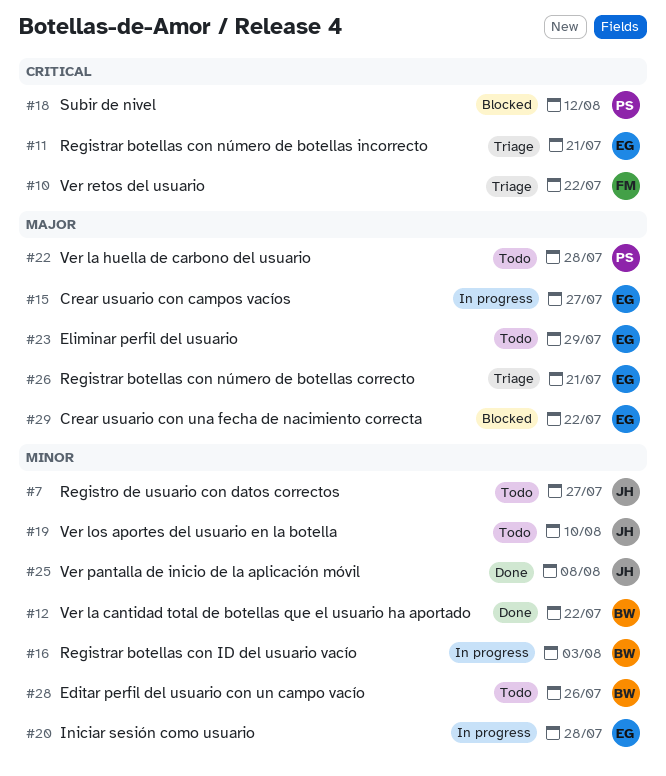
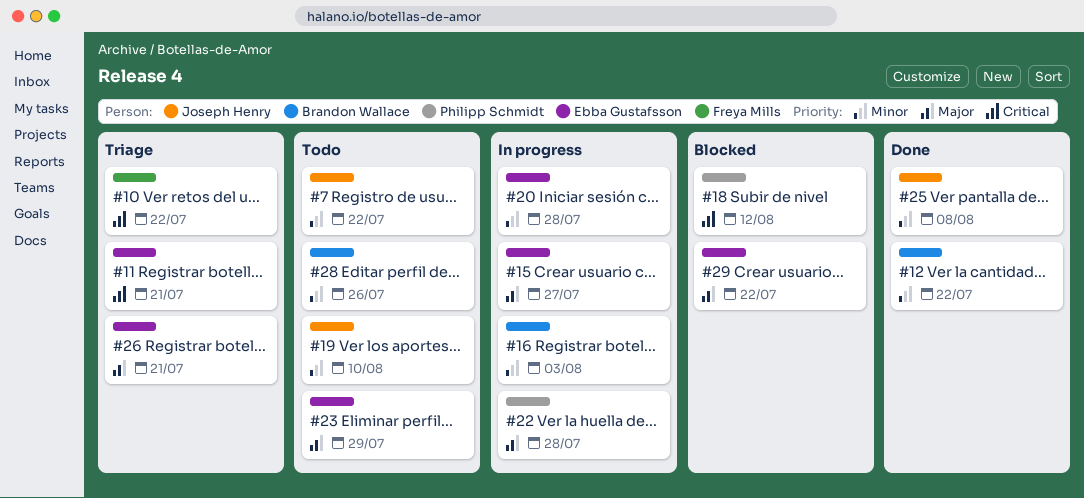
#7, due: Jul 27 -> Jul 22
#22, status: Todo -> In progress

